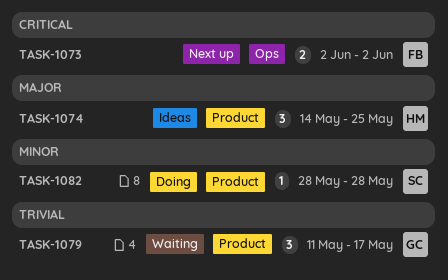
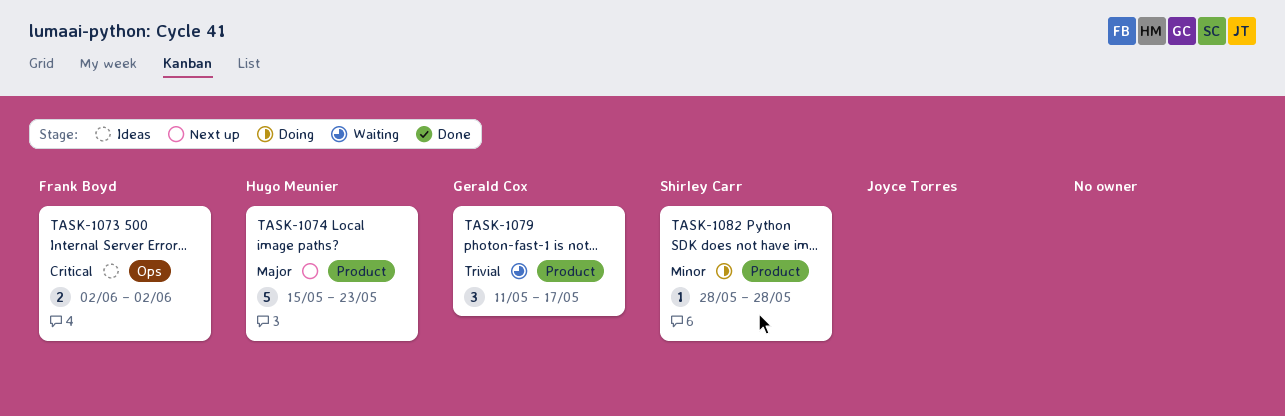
TASK-1073, status: Next up -> Ideas
TASK-1074, status: Ideas -> Next up
TASK-1074, estimate: 3 -> 5
TASK-1074, start: May 14 -> May 15
TASK-1074, due: May 25 -> May 23

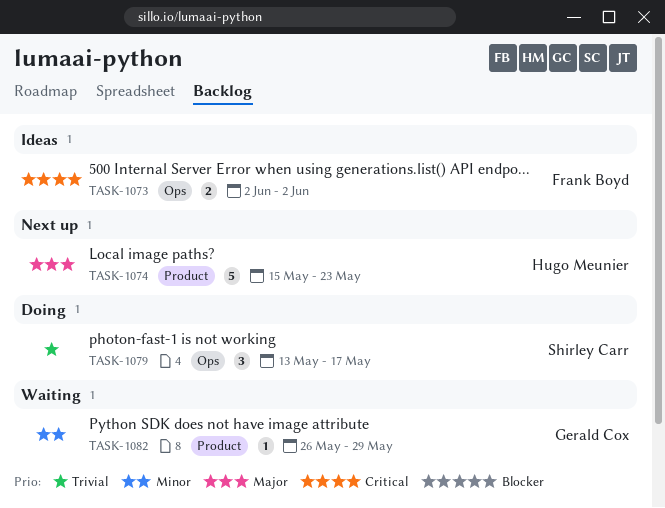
TASK-1079, status: Waiting -> Doing
TASK-1079, owner: Gerald Cox -> Shirley Carr
TASK-1079, label: Product -> Ops
TASK-1079, start: May 11 -> May 13
TASK-1082, status: Doing -> Waiting
TASK-1082, owner: Shirley Carr -> Gerald Cox
TASK-1082, start: May 28 -> May 26
TASK-1082, due: May 28 -> May 29

